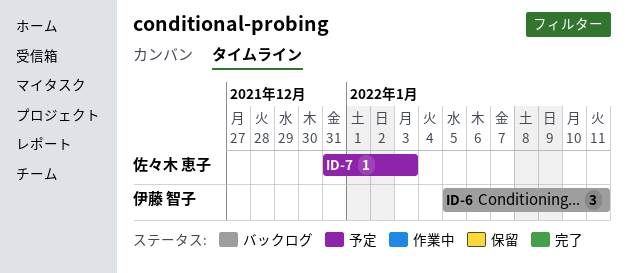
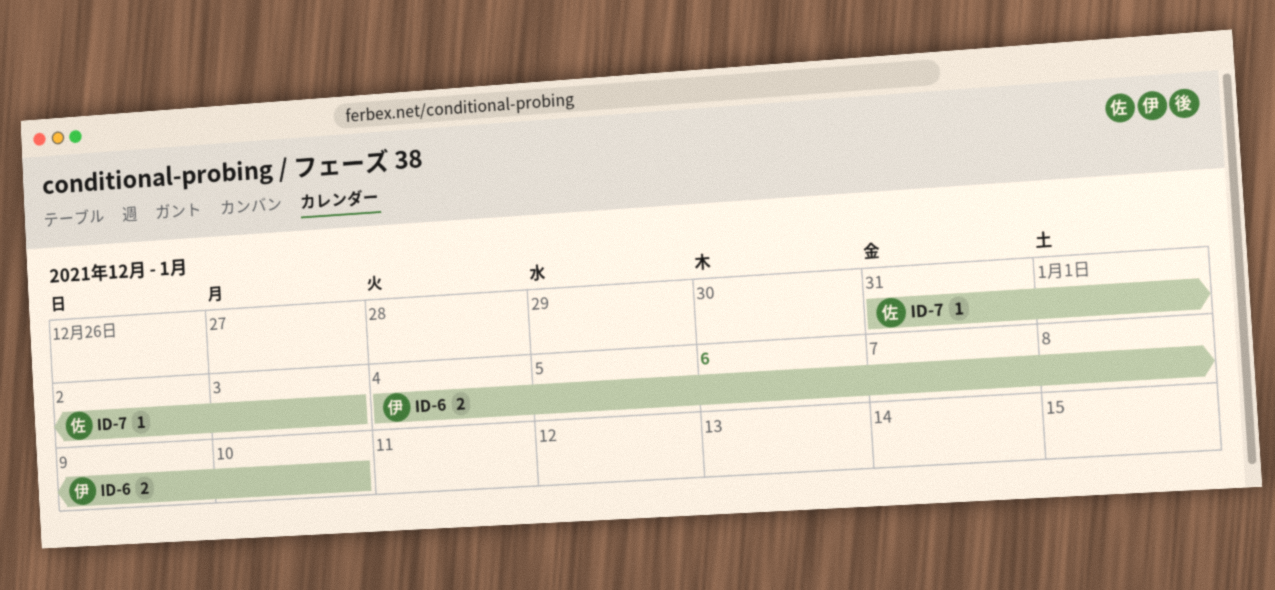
ID-6, estimate: 3 -> 2
ID-6, start: Jan 5 -> Jan 4
ID-6, due: Jan 11 -> Jan 10

